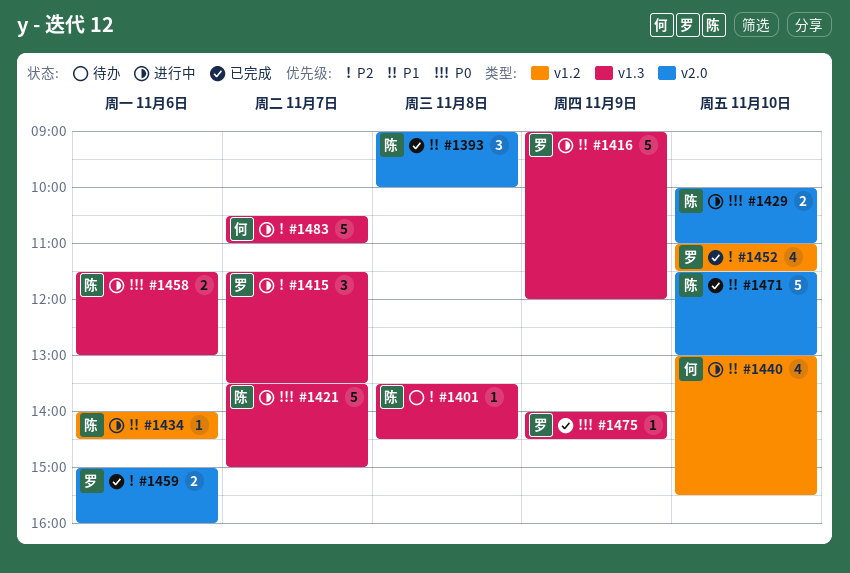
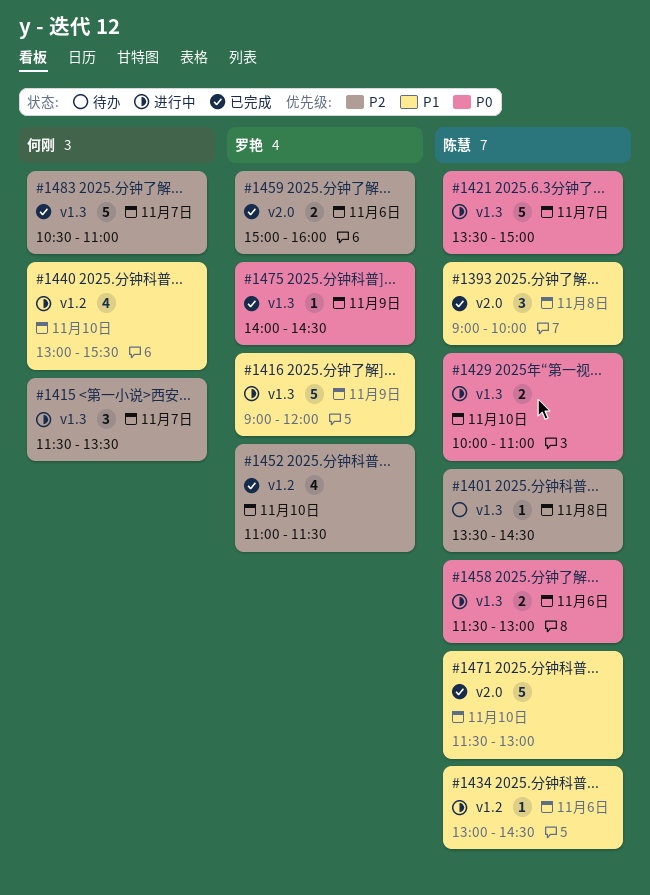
#1415, owner: 罗艳 -> 何刚
#1429, label: v2.0 -> v1.3
#1434, begins: 14:00 -> 13:00
#1483, status: 进行中 -> 已完成

